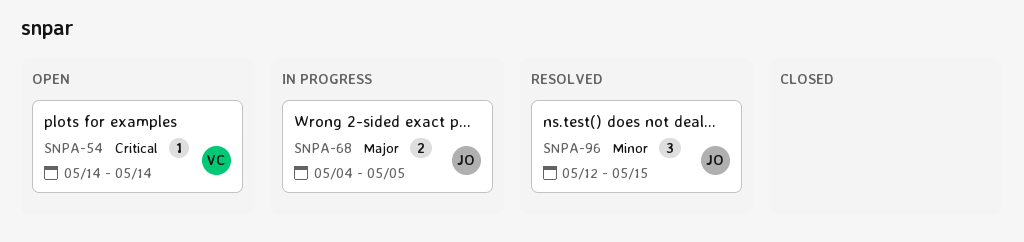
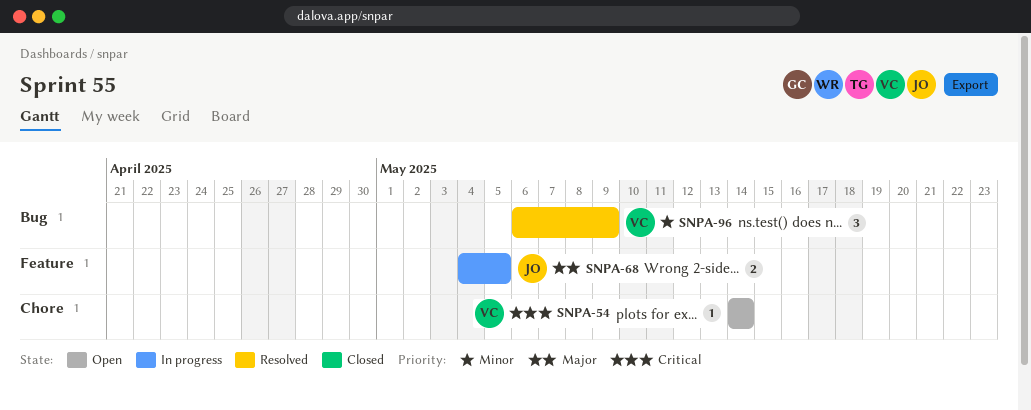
SNPA-96, owner: JO -> VC
SNPA-96, start: May 12 -> May 6
SNPA-96, due: May 15 -> May 9

